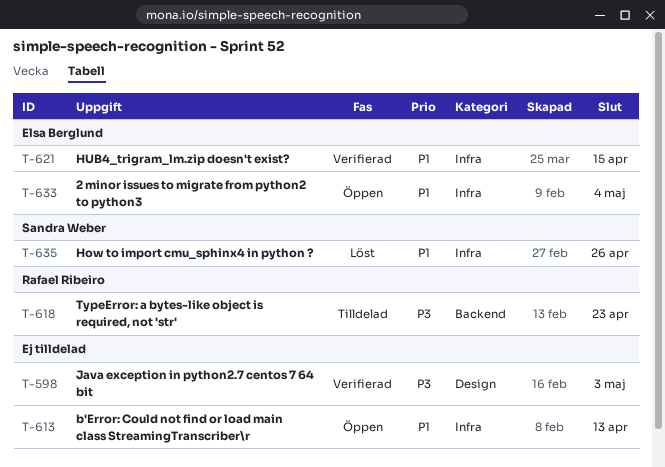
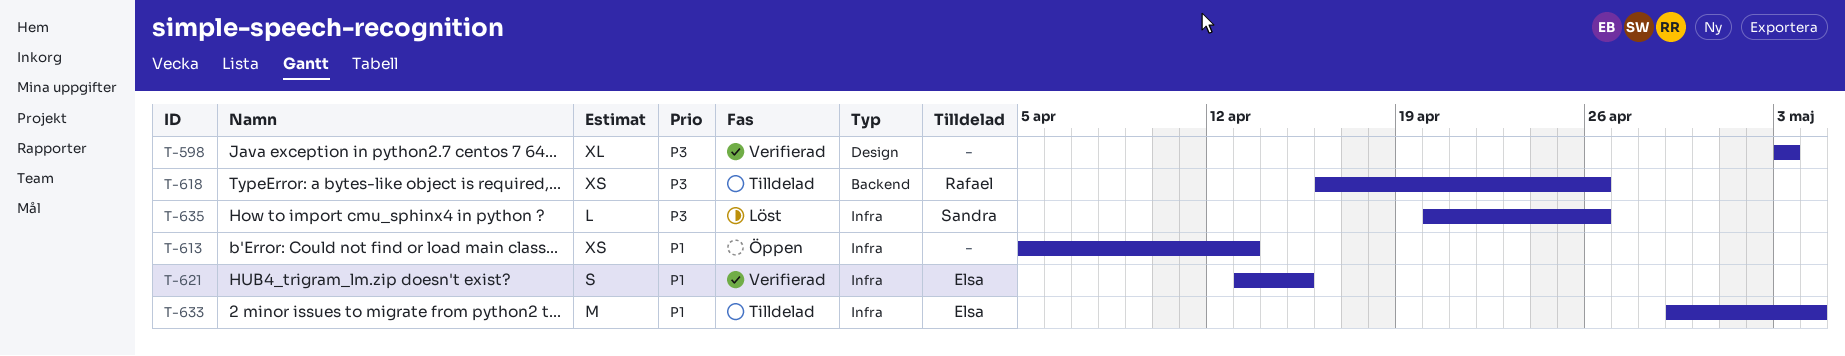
T-618, due: Apr 23 -> Apr 26
T-633, status: Öppen -> Tilldelad
T-635, priority: P1 -> P3

